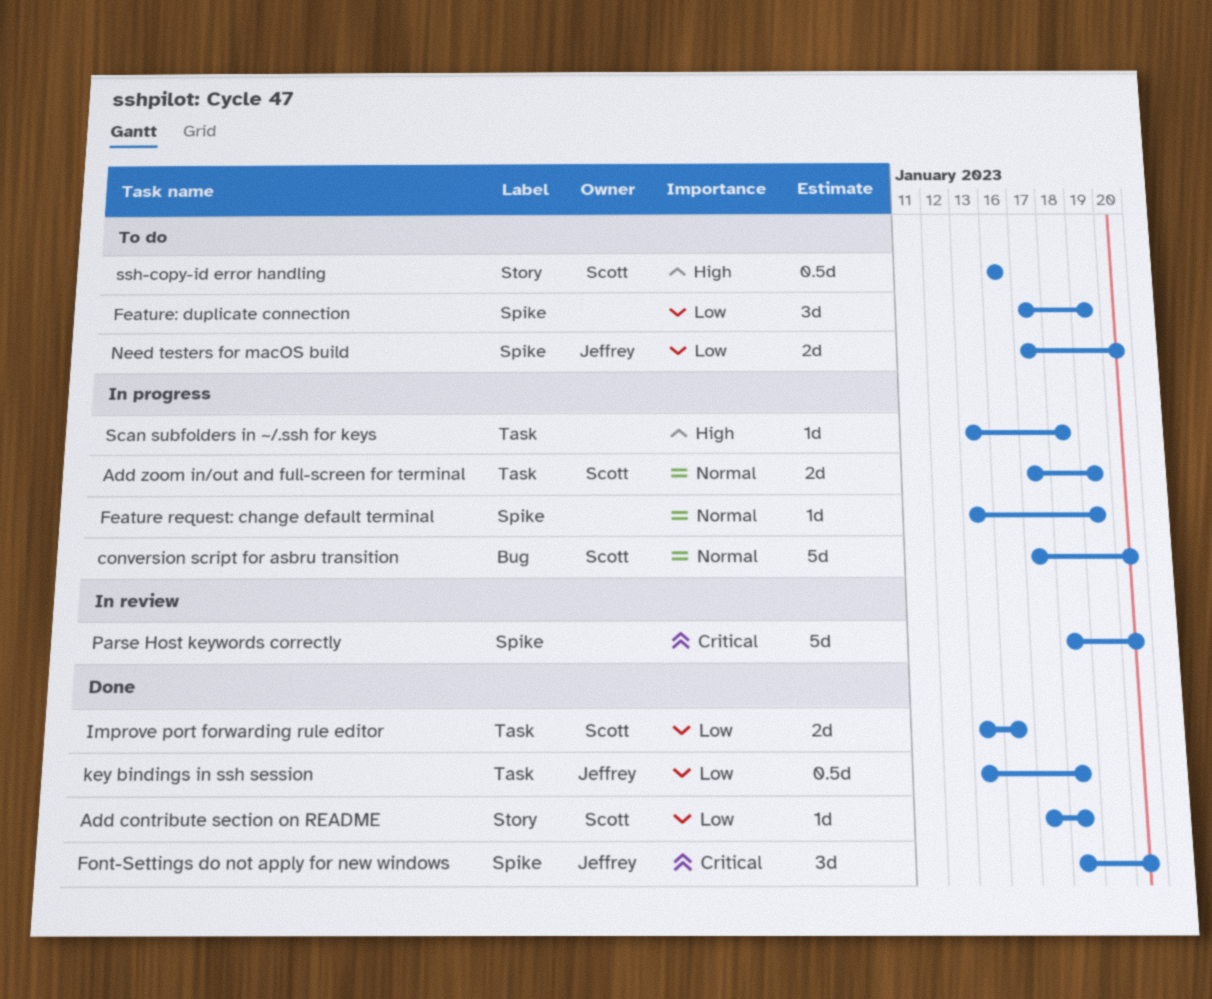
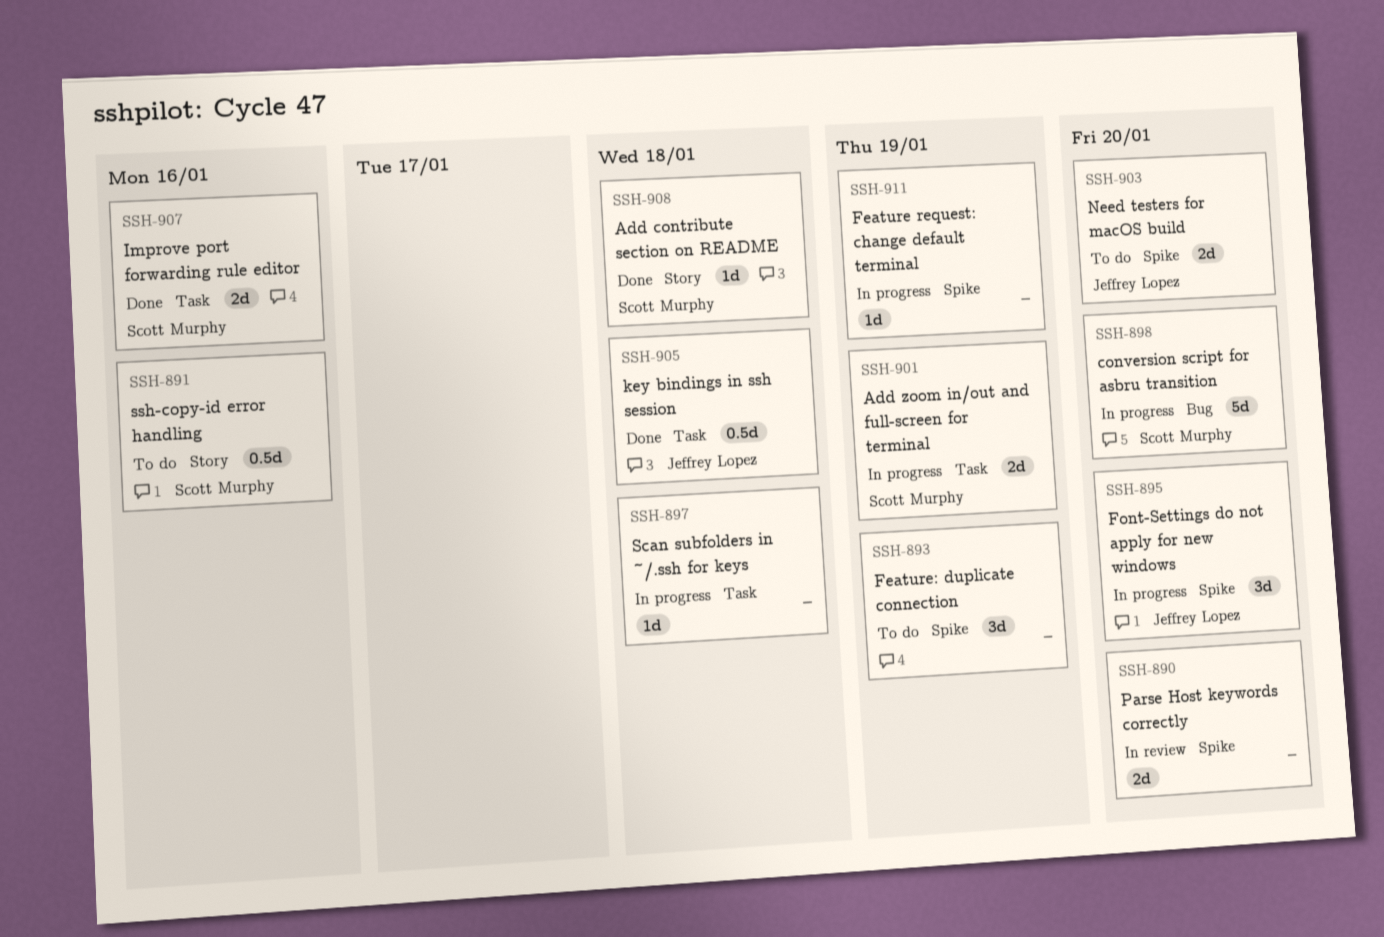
Font-Settings do not apply for new windows, status: Done -> In progress
Parse Host keywords correctly, estimate: 5d -> 2d

